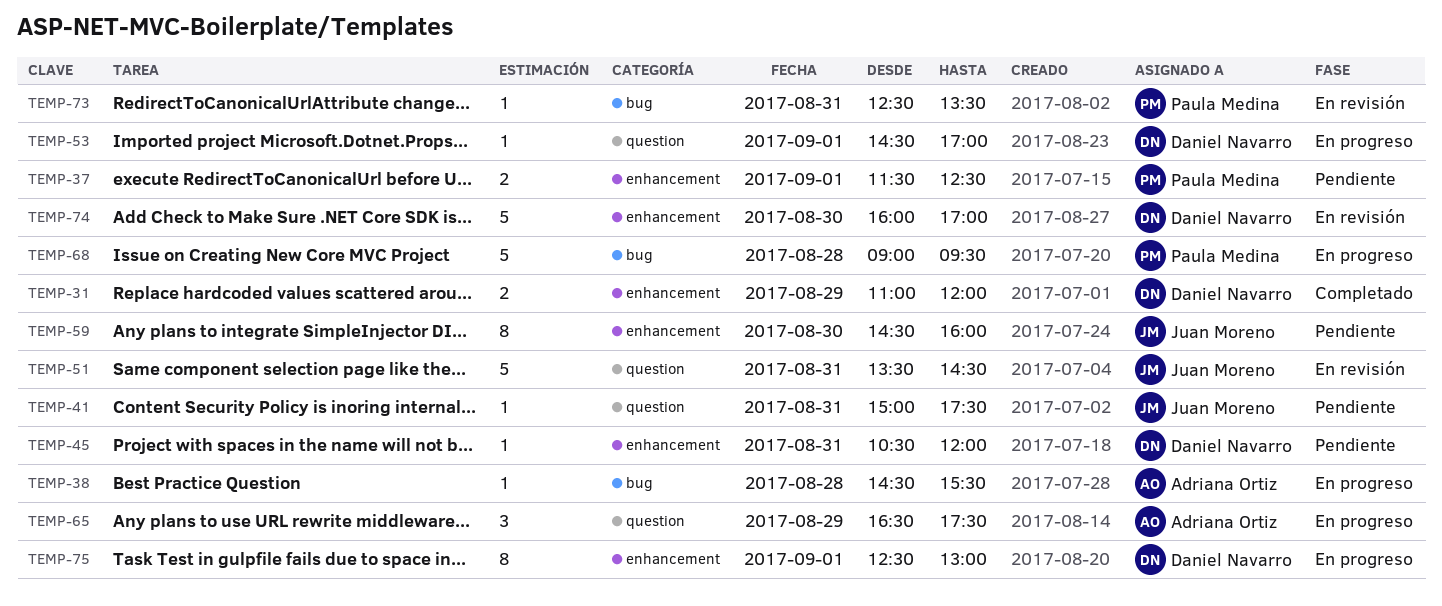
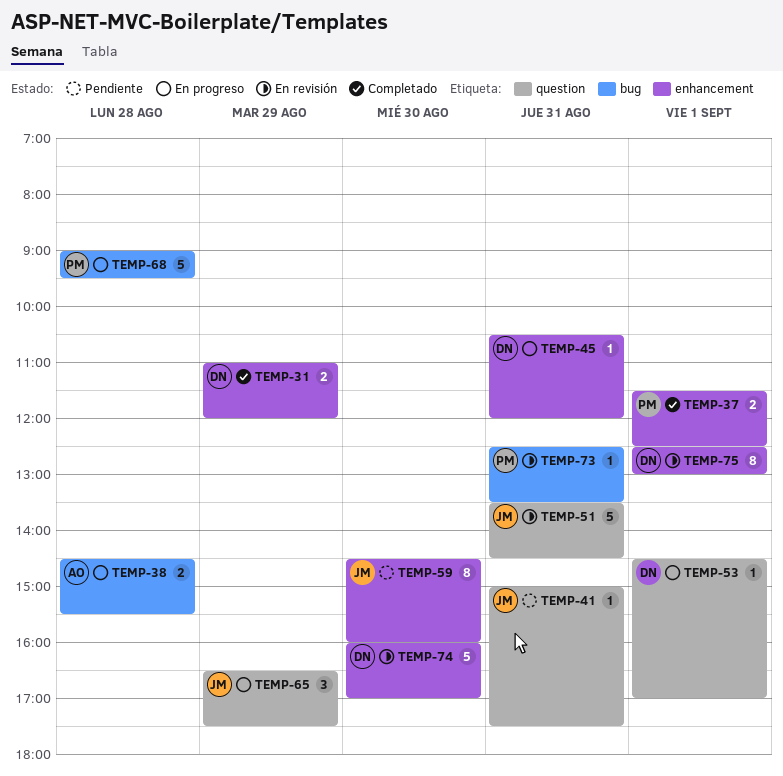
TEMP-37, status: Pendiente -> Completado
TEMP-38, estimate: 1 -> 2
TEMP-45, status: Pendiente -> En progreso
TEMP-65, owner: Adriana Ortiz -> Juan Moreno
TEMP-75, status: En progreso -> En revisión

